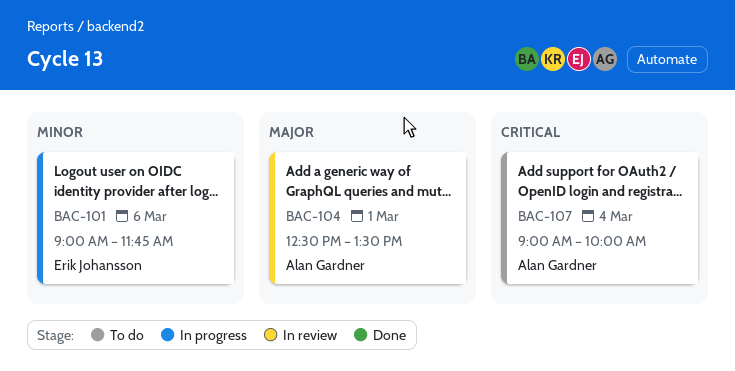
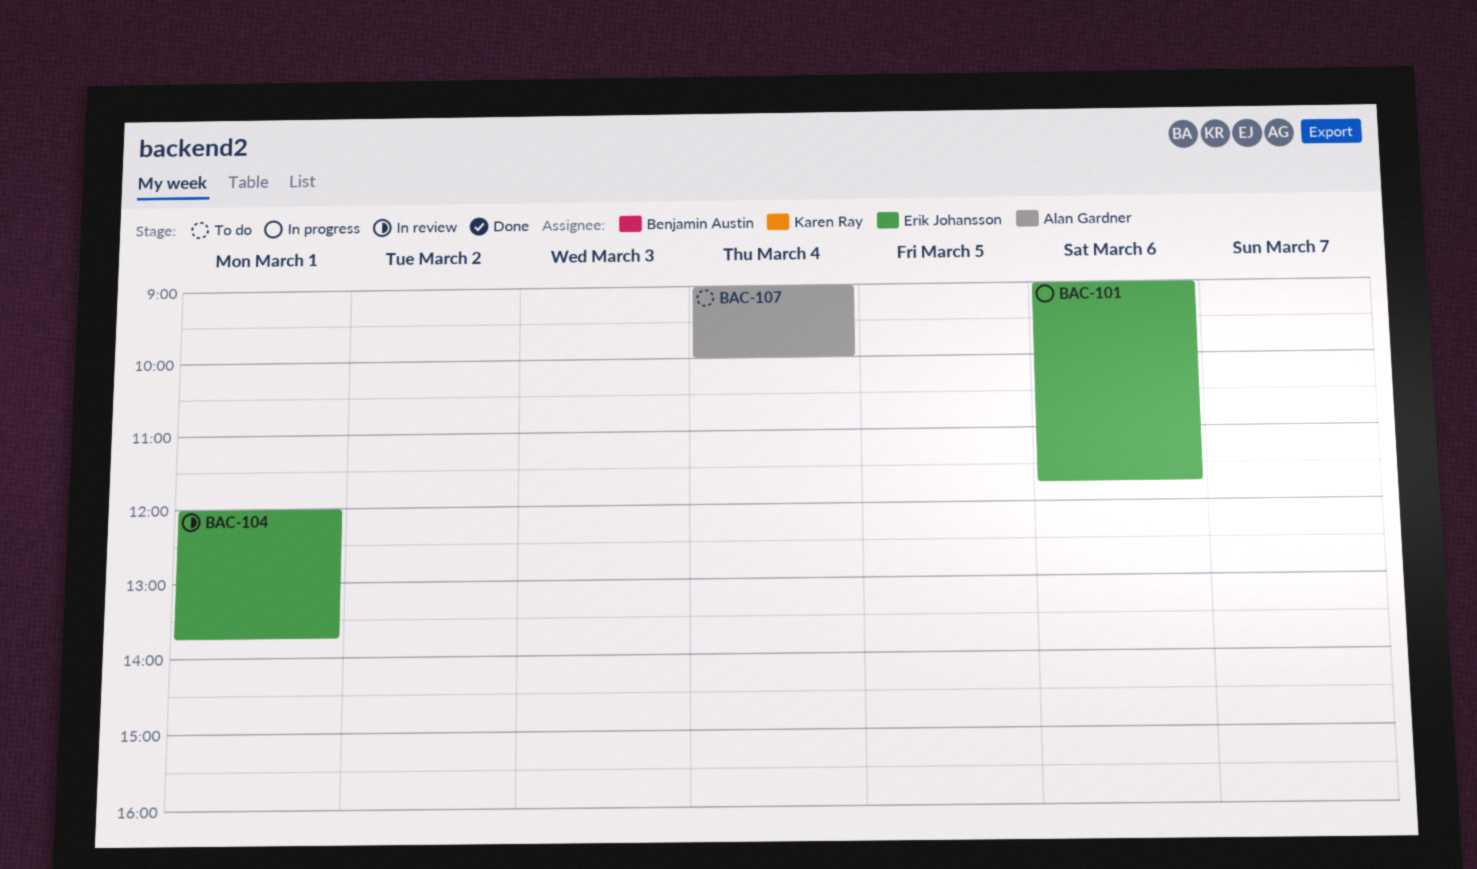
BAC-104, owner: Alan Gardner -> Erik Johansson
BAC-104, begins: 12:30 -> 12:00
BAC-104, ends: 13:30 -> 13:45

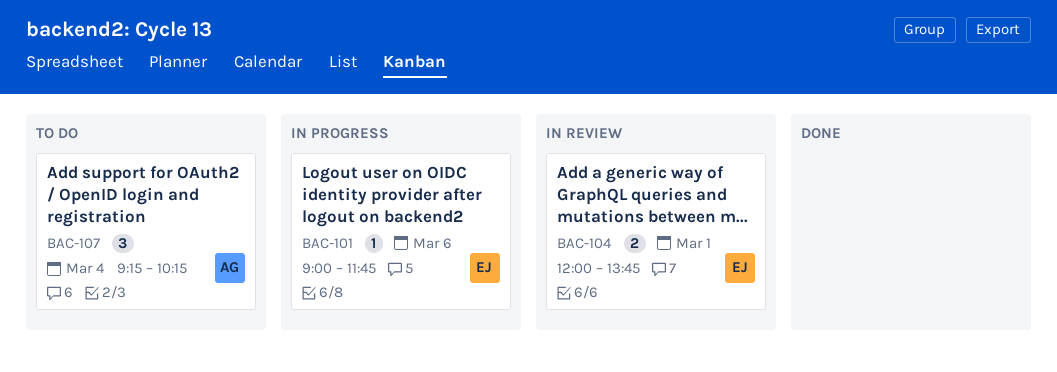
BAC-107, begins: 09:00 -> 09:15
BAC-107, ends: 10:00 -> 10:15

